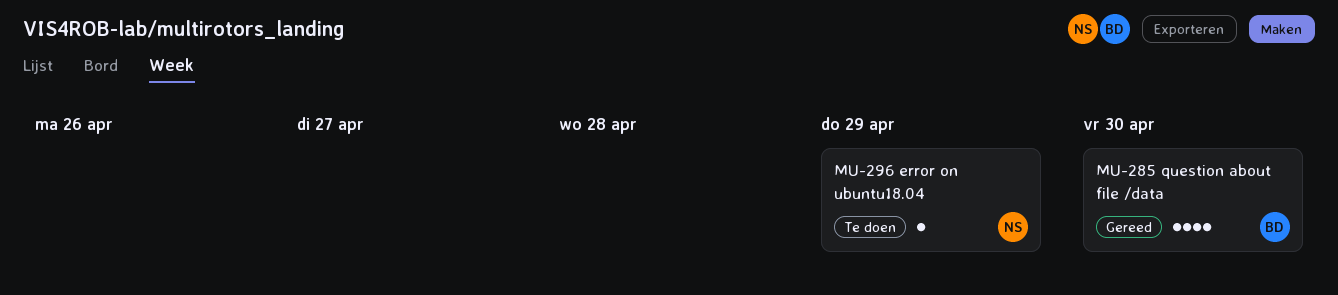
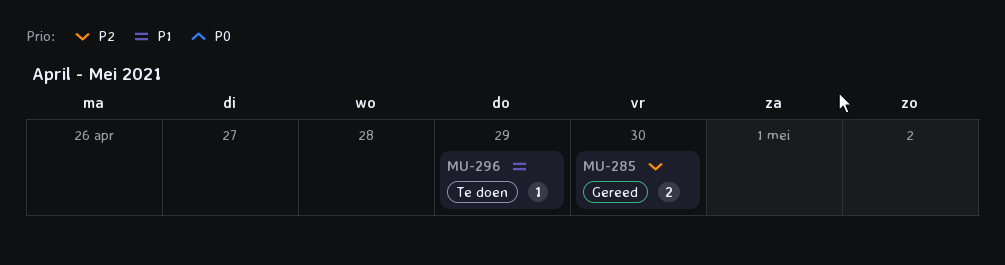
MU-285, estimate: 4 -> 2

